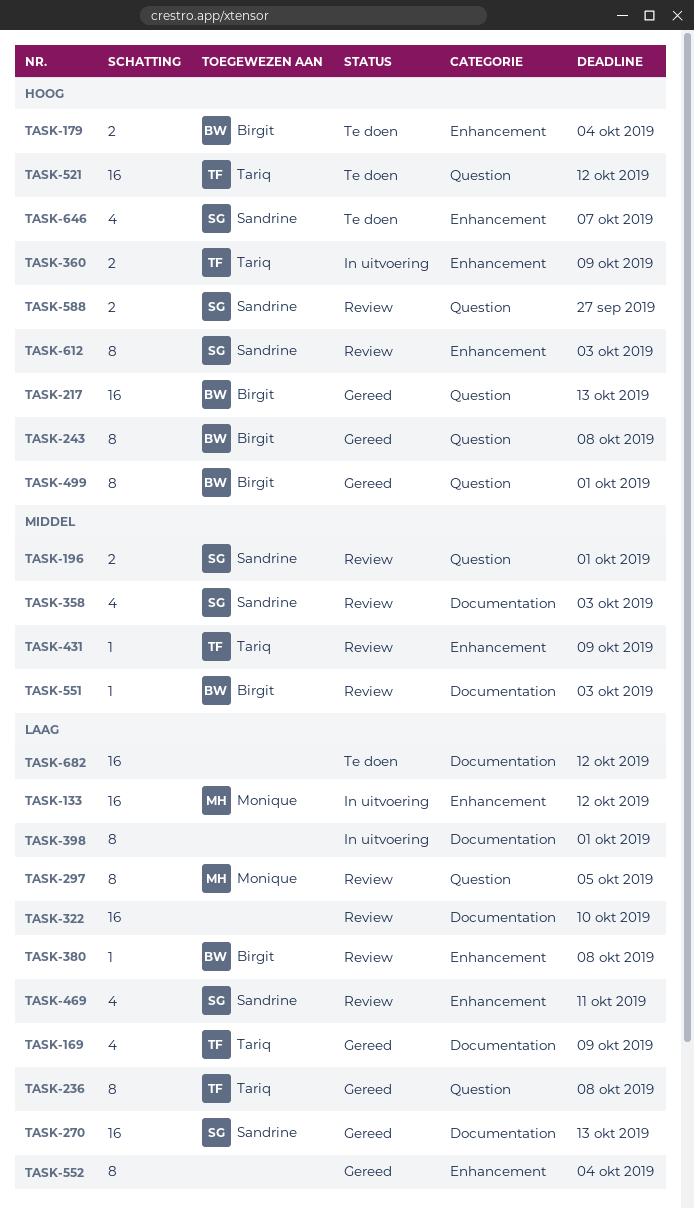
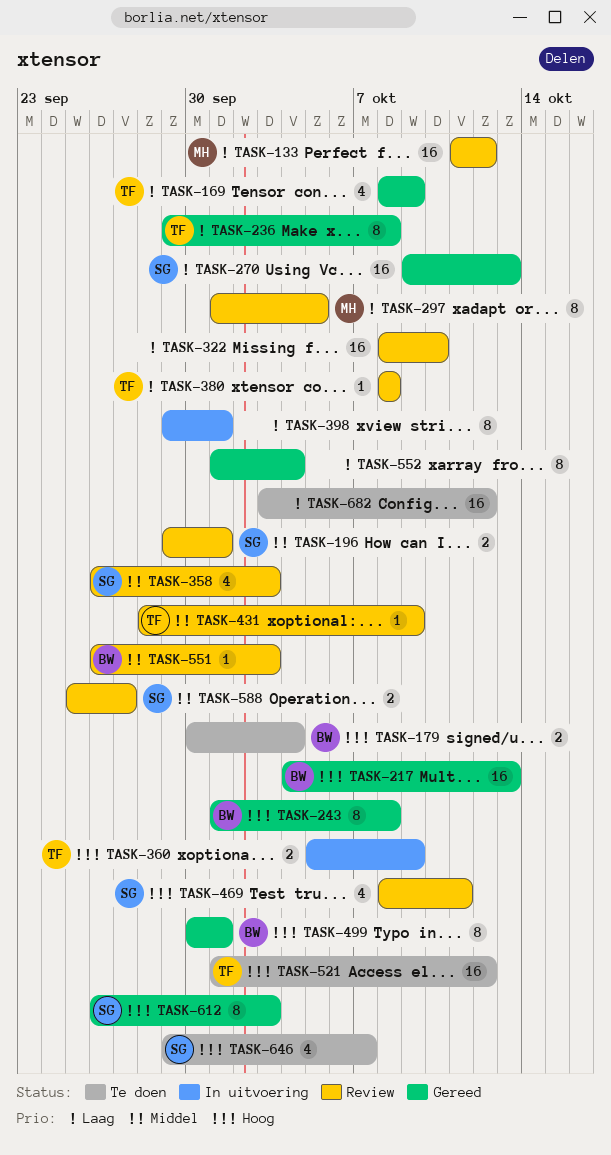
TASK-133, status: In uitvoering -> Review
TASK-380, owner: Birgit -> Tariq
TASK-469, priority: Laag -> Hoog
TASK-588, priority: Hoog -> Middel
TASK-612, status: Review -> Gereed

